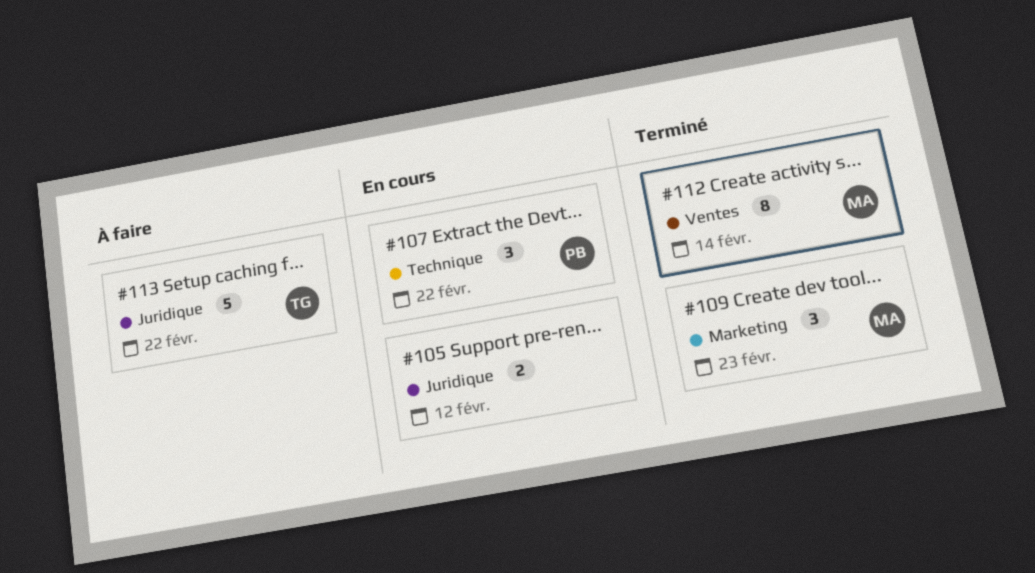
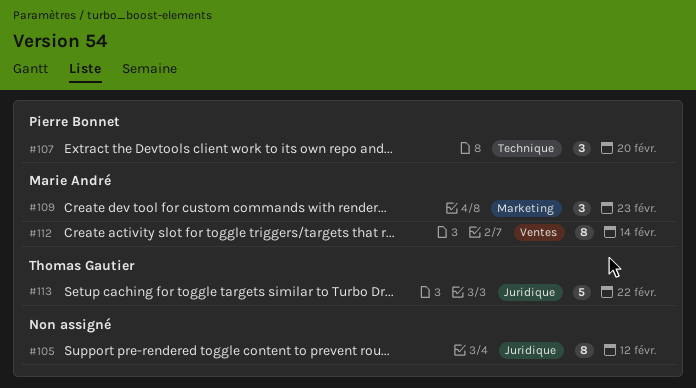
#105, estimate: 2 -> 8
#107, due: Feb 22 -> Feb 20

